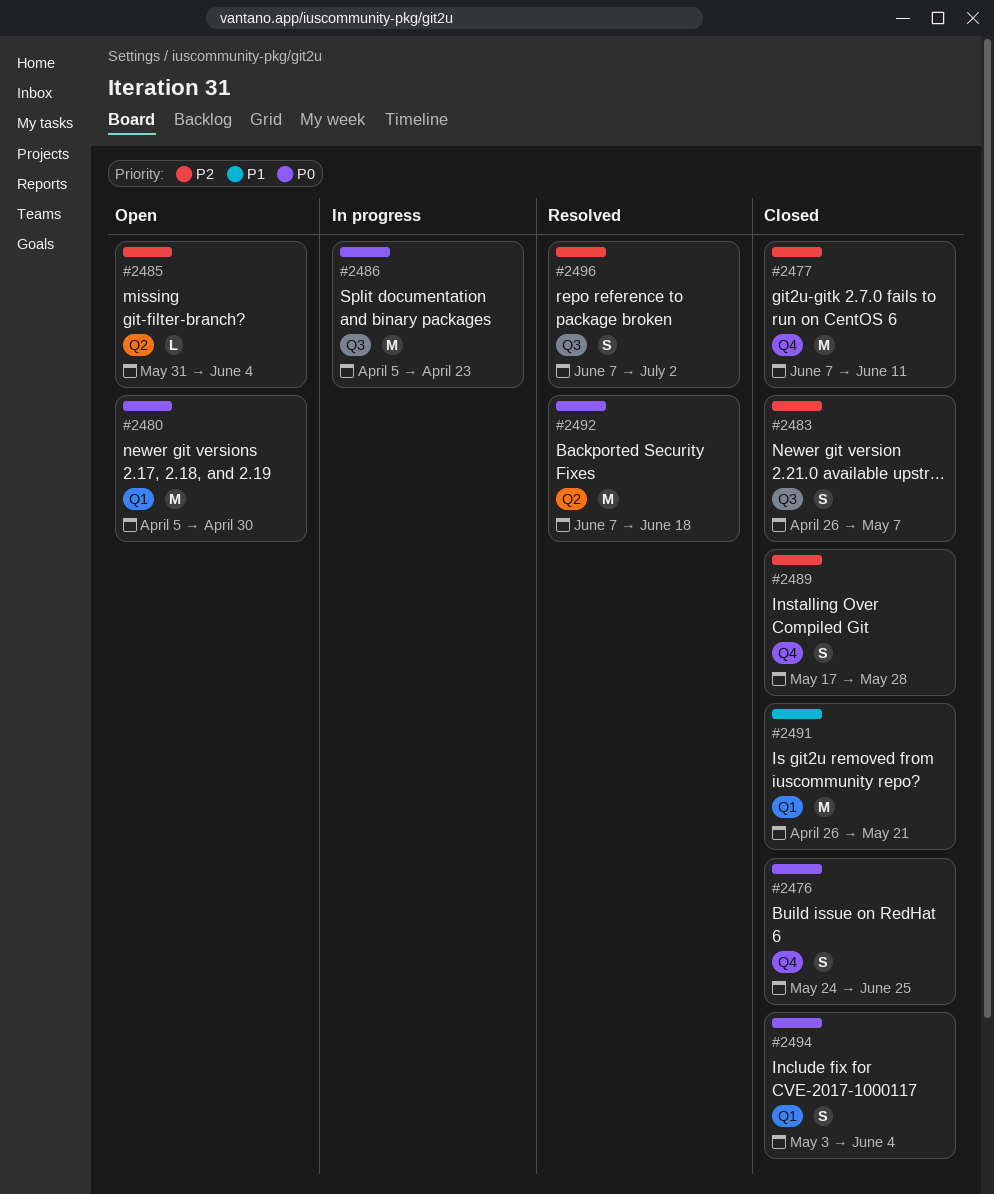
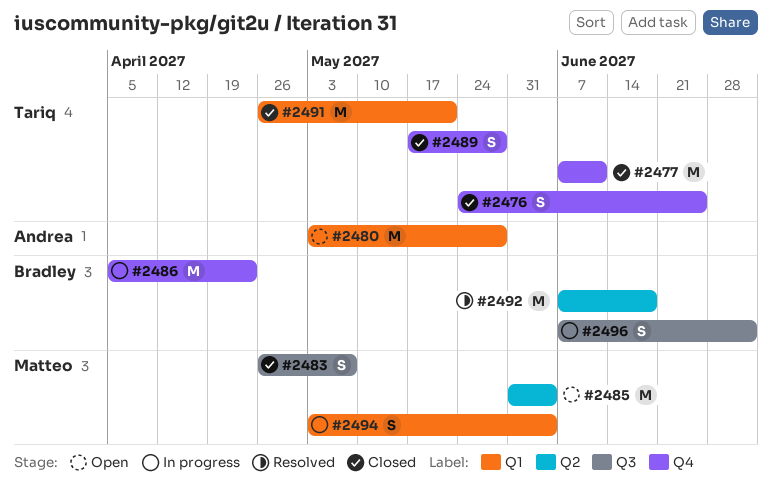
#2480, start: Apr 5 -> May 3
#2480, due: Apr 30 -> May 28
#2485, estimate: L -> M
#2486, label: Q3 -> Q4
#2494, status: Closed -> In progress
#2496, status: Resolved -> In progress

